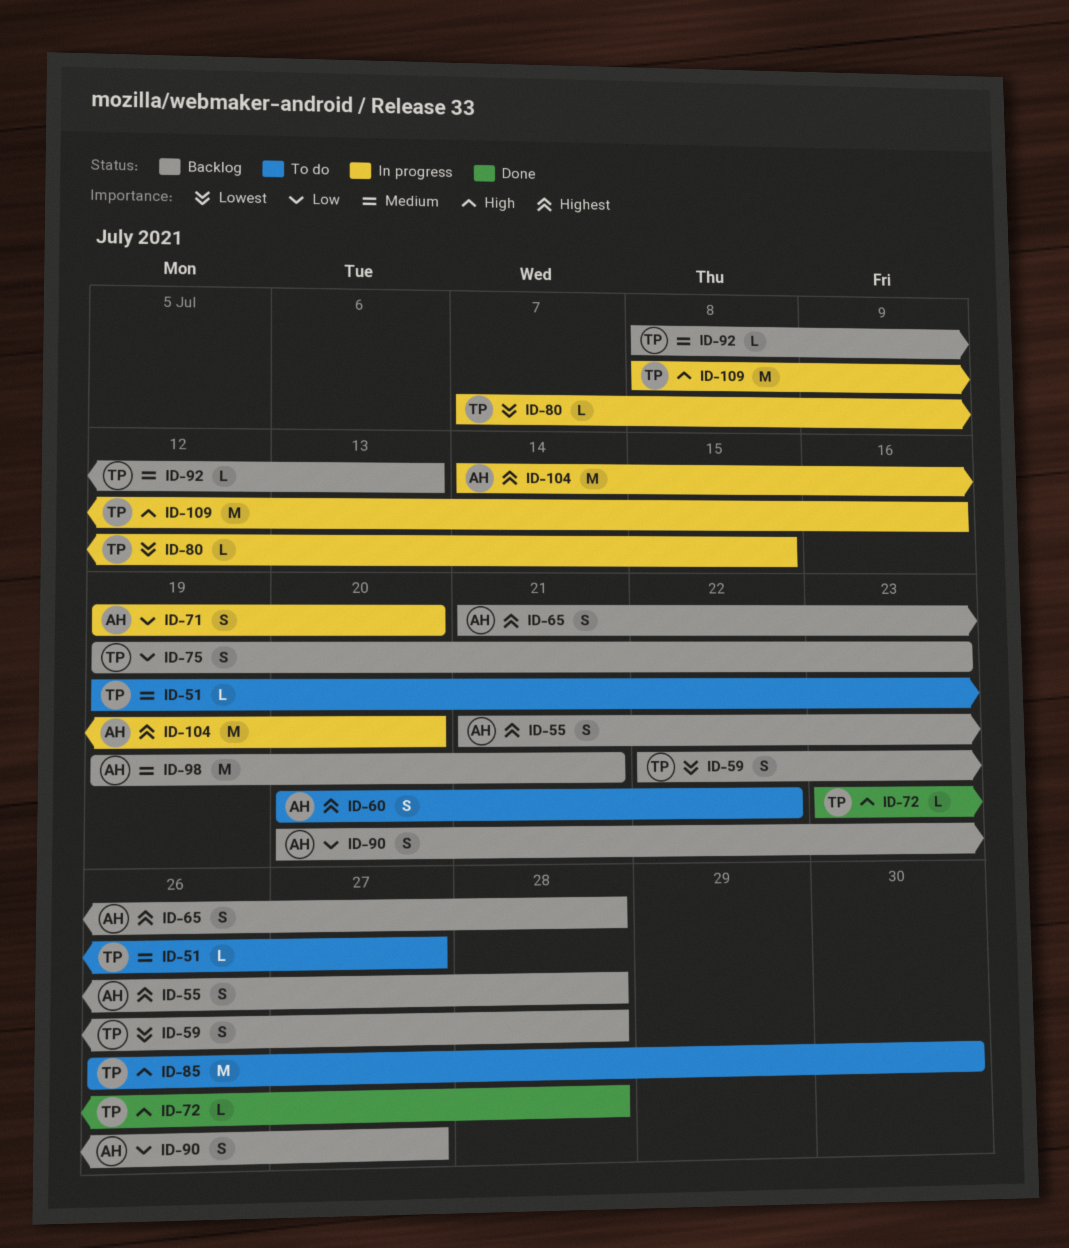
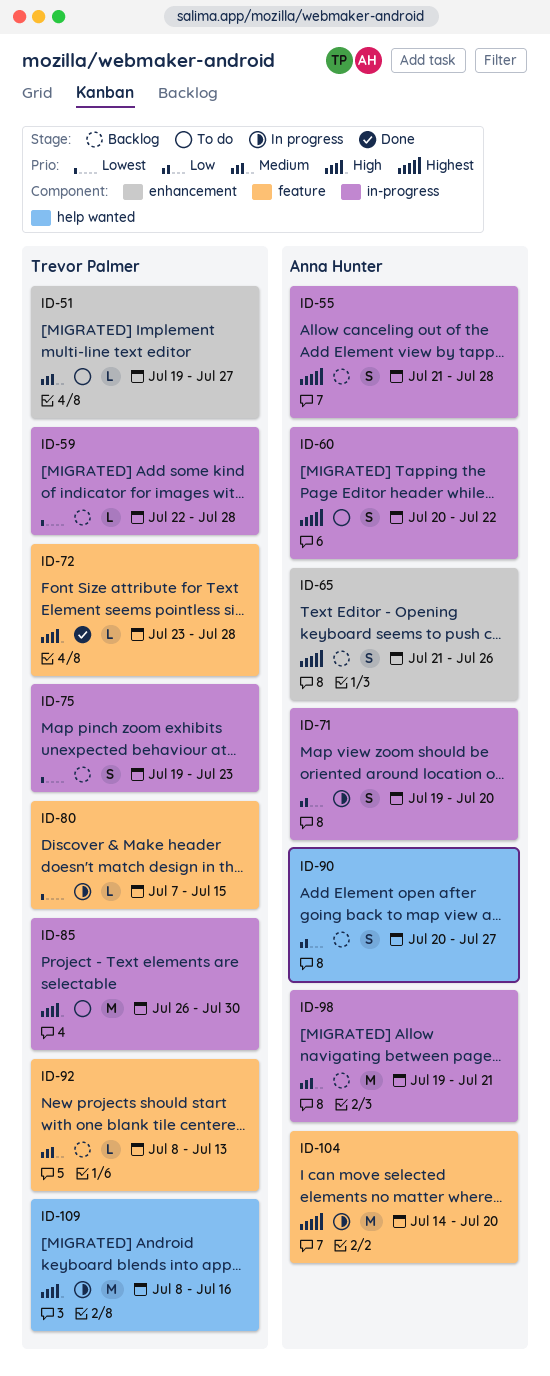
ID-59, estimate: S -> L
ID-65, due: Jul 28 -> Jul 26
ID-75, priority: Low -> Lowest

